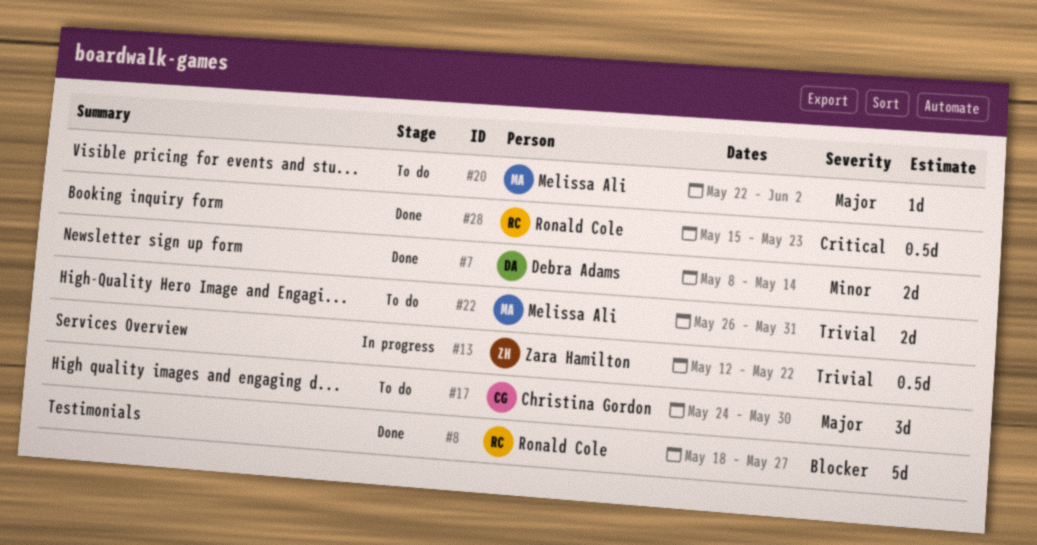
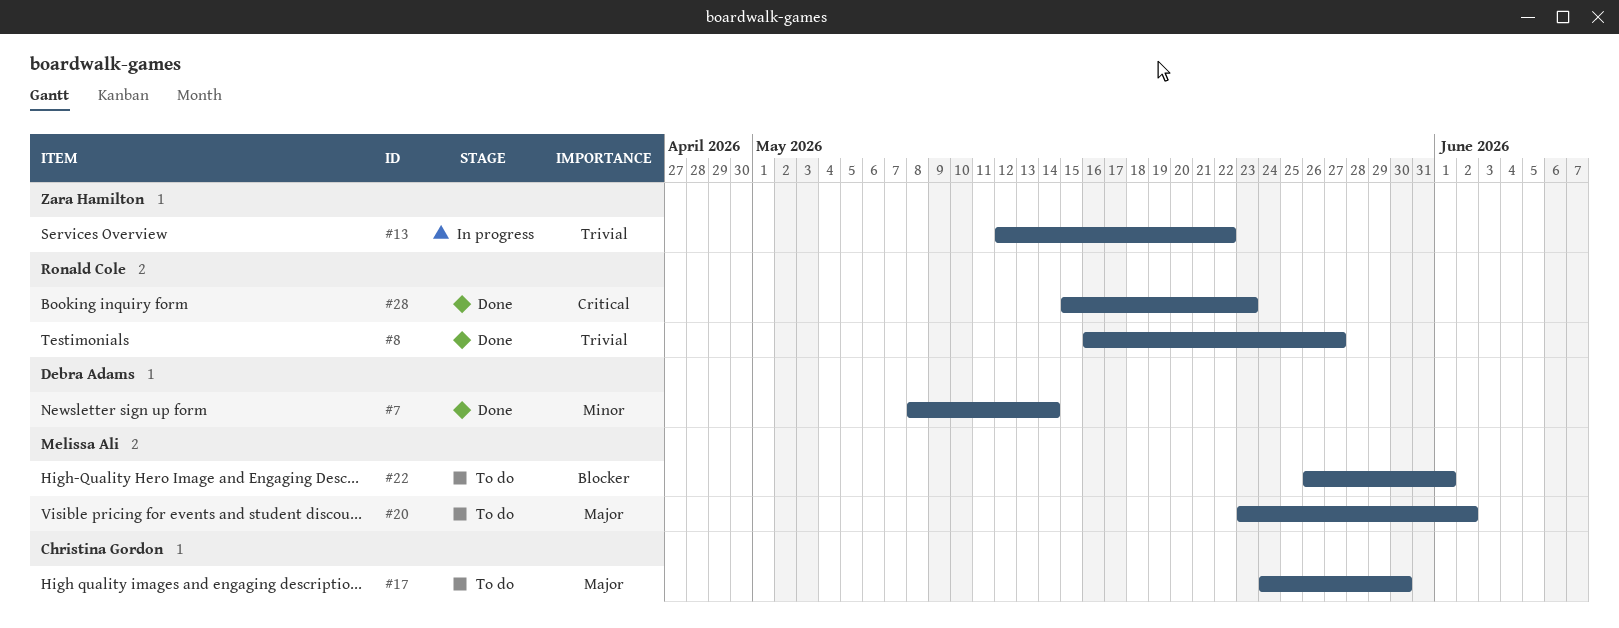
#8, priority: Blocker -> Trivial
#8, start: May 18 -> May 16
#20, start: May 22 -> May 23
#22, priority: Trivial -> Blocker
#22, due: May 31 -> Jun 1

